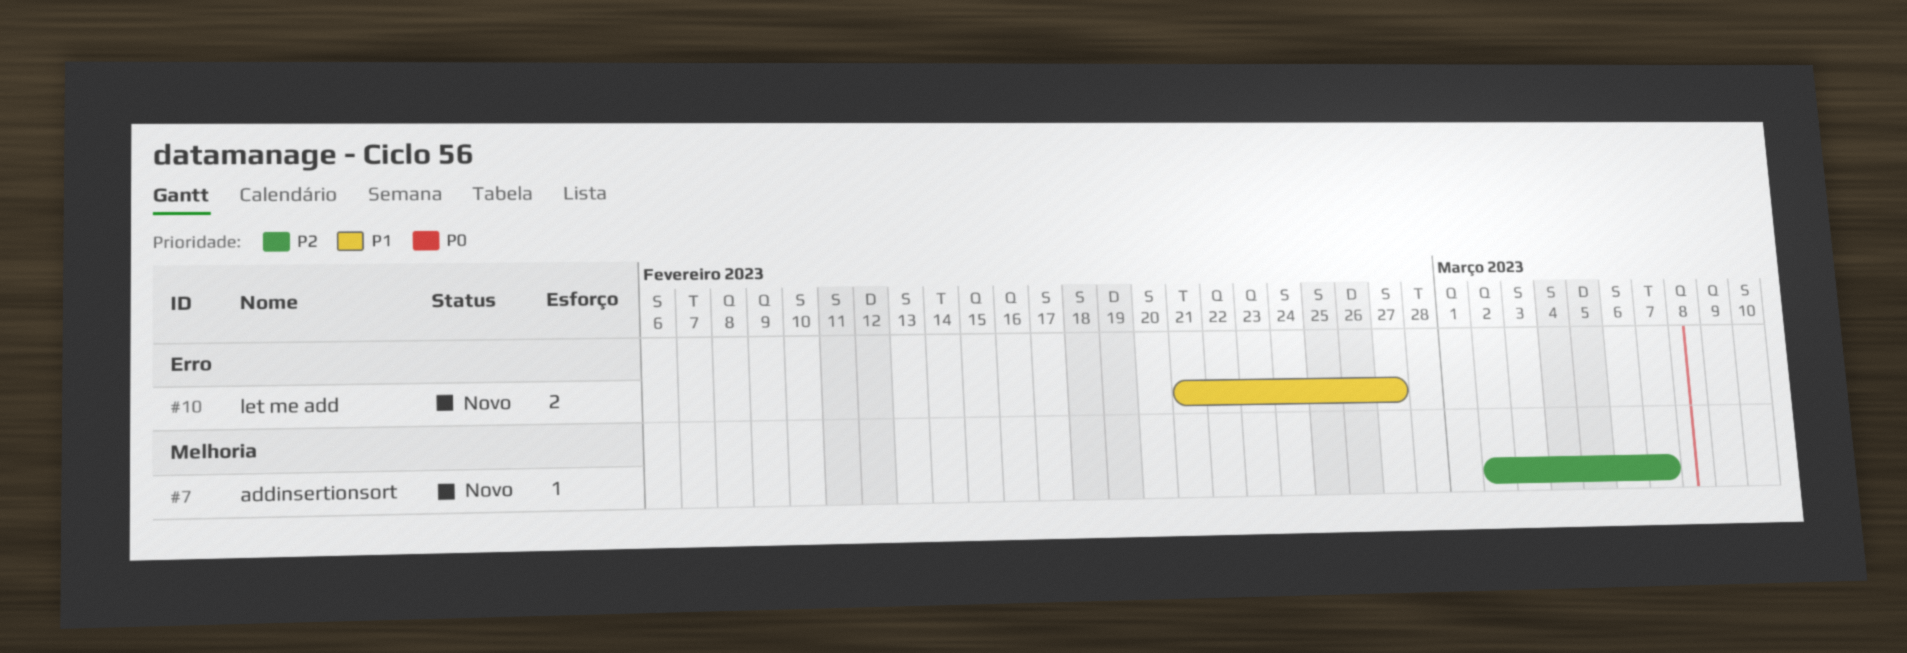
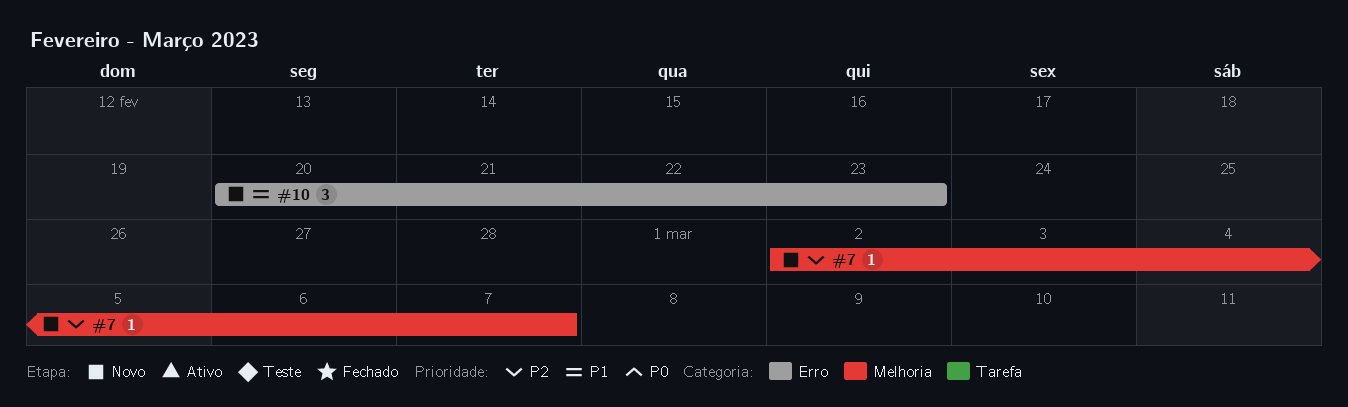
#10, estimate: 2 -> 3
#10, start: Feb 21 -> Feb 20
#10, due: Feb 27 -> Feb 23

